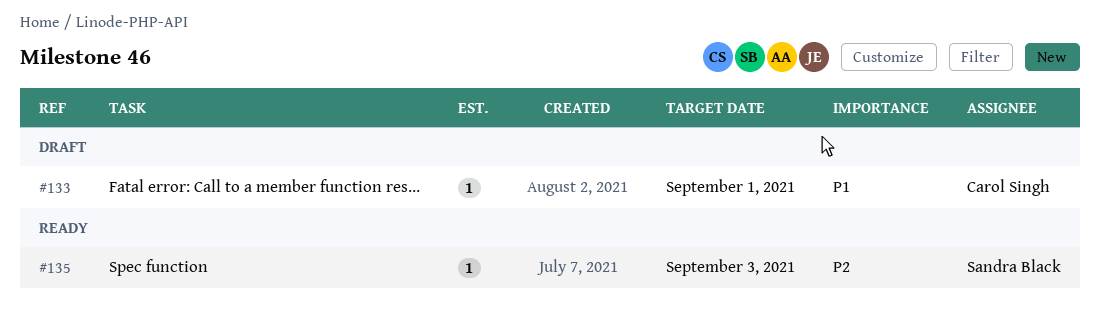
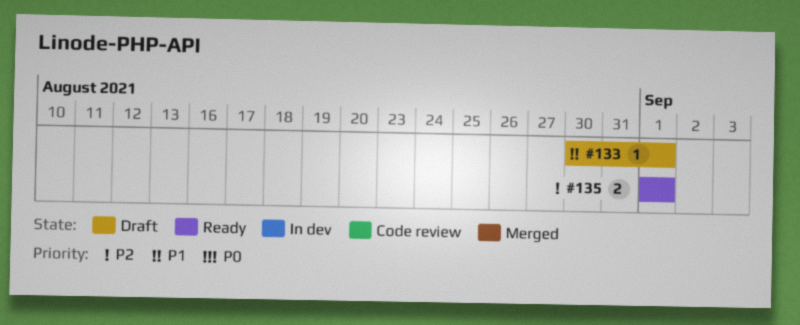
#135, estimate: 1 -> 2
#135, due: Sep 3 -> Sep 1

